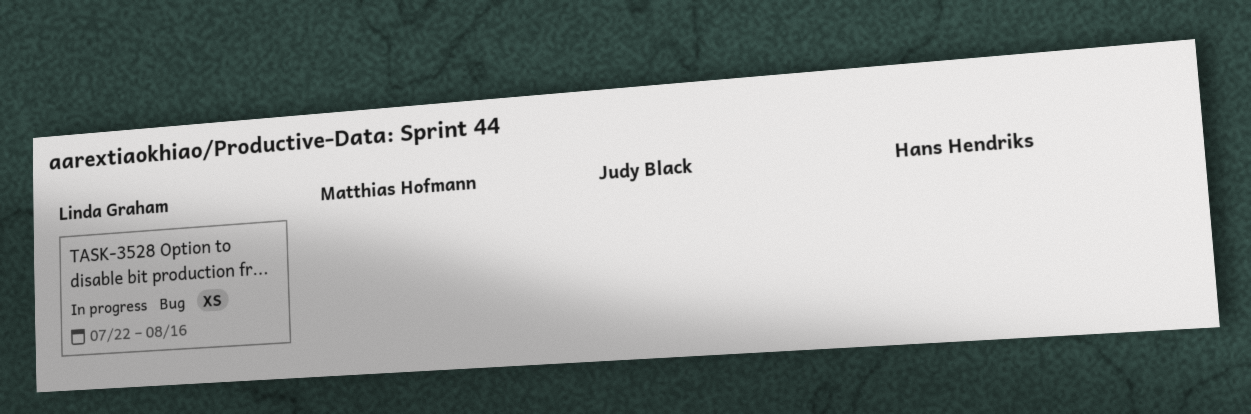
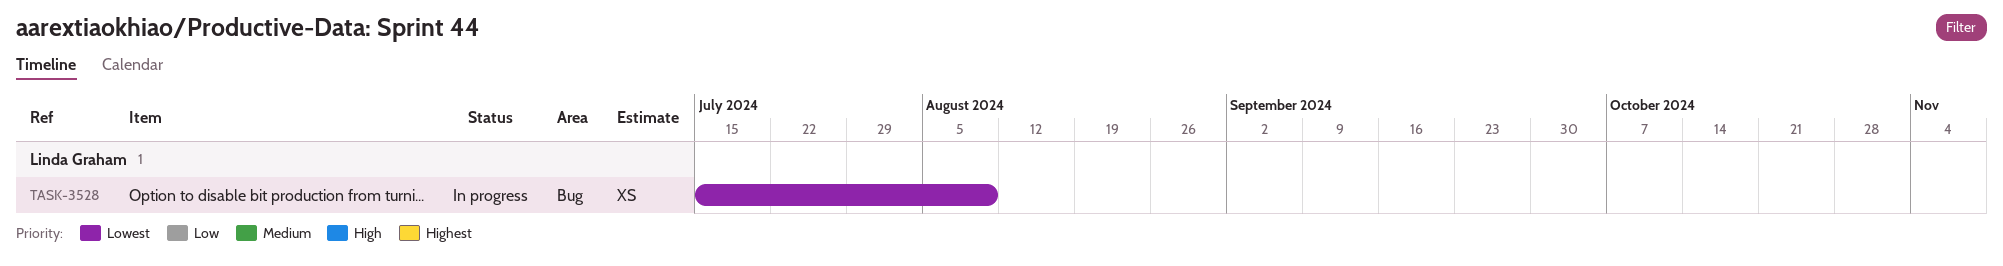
TASK-3528, start: Jul 22 -> Jul 15
TASK-3528, due: Aug 16 -> Aug 9

